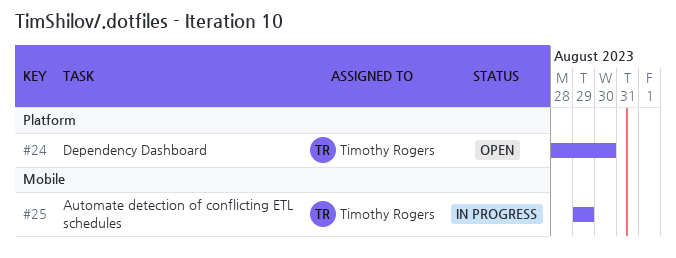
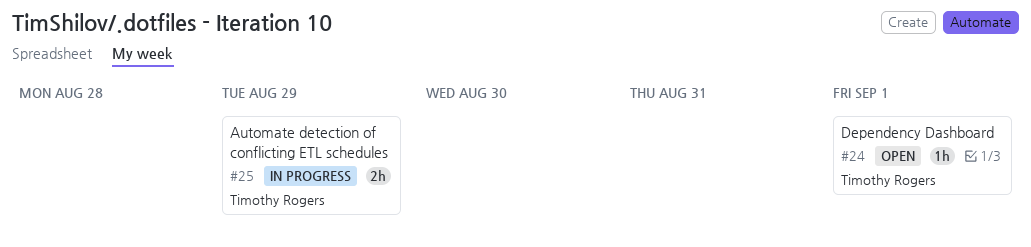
#24, due: Aug 30 -> Sep 1

